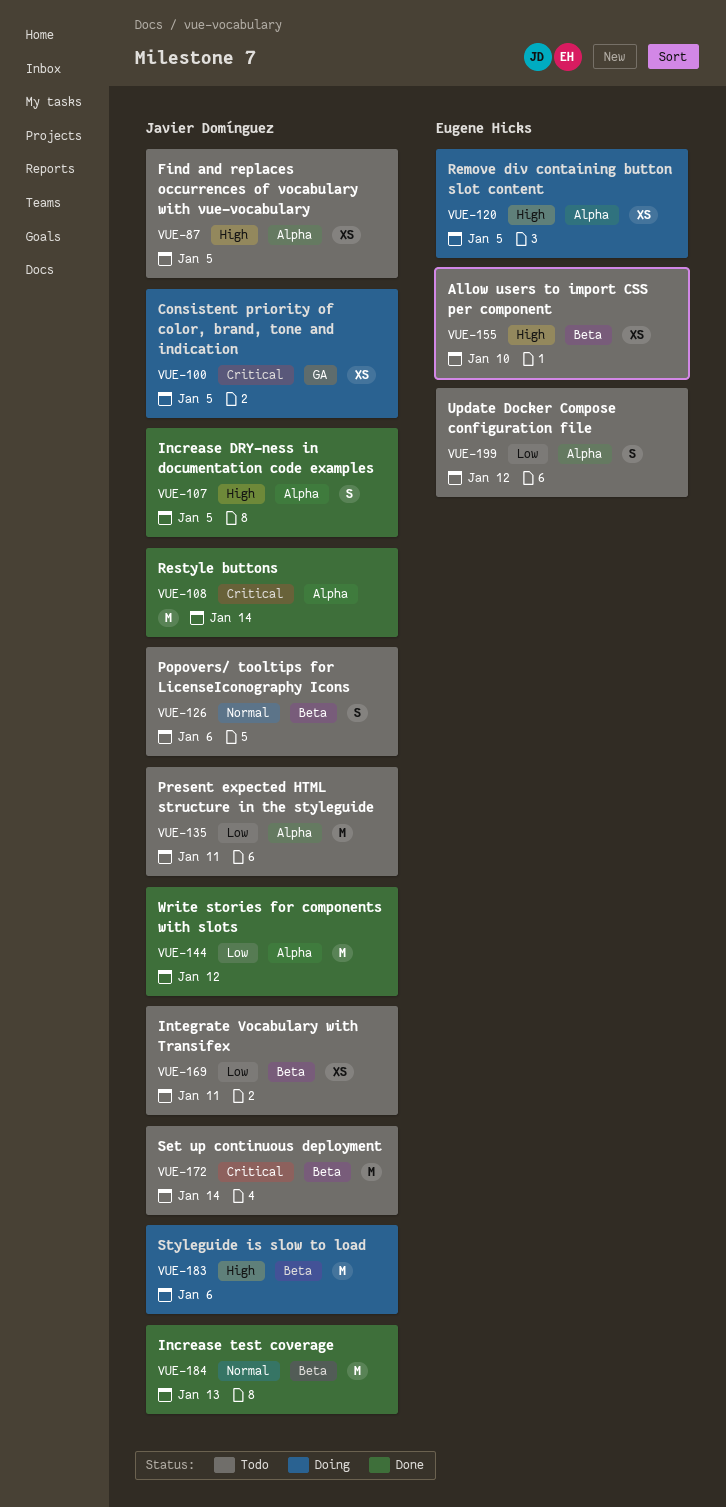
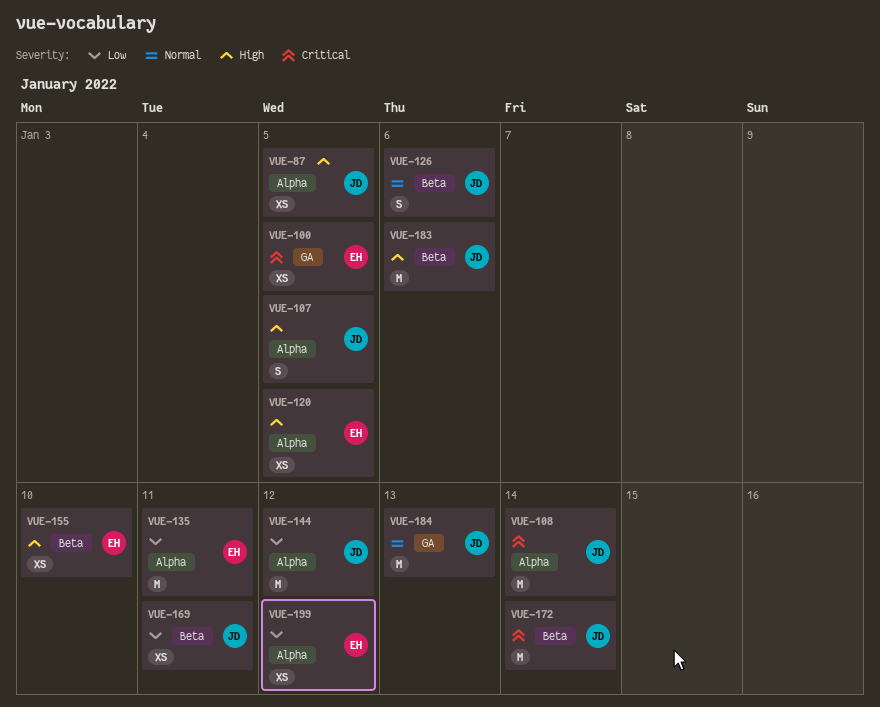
VUE-100, owner: Javier Domínguez -> Eugene Hicks
VUE-135, owner: Javier Domínguez -> Eugene Hicks
VUE-184, label: Beta -> GA
VUE-199, estimate: S -> XS

